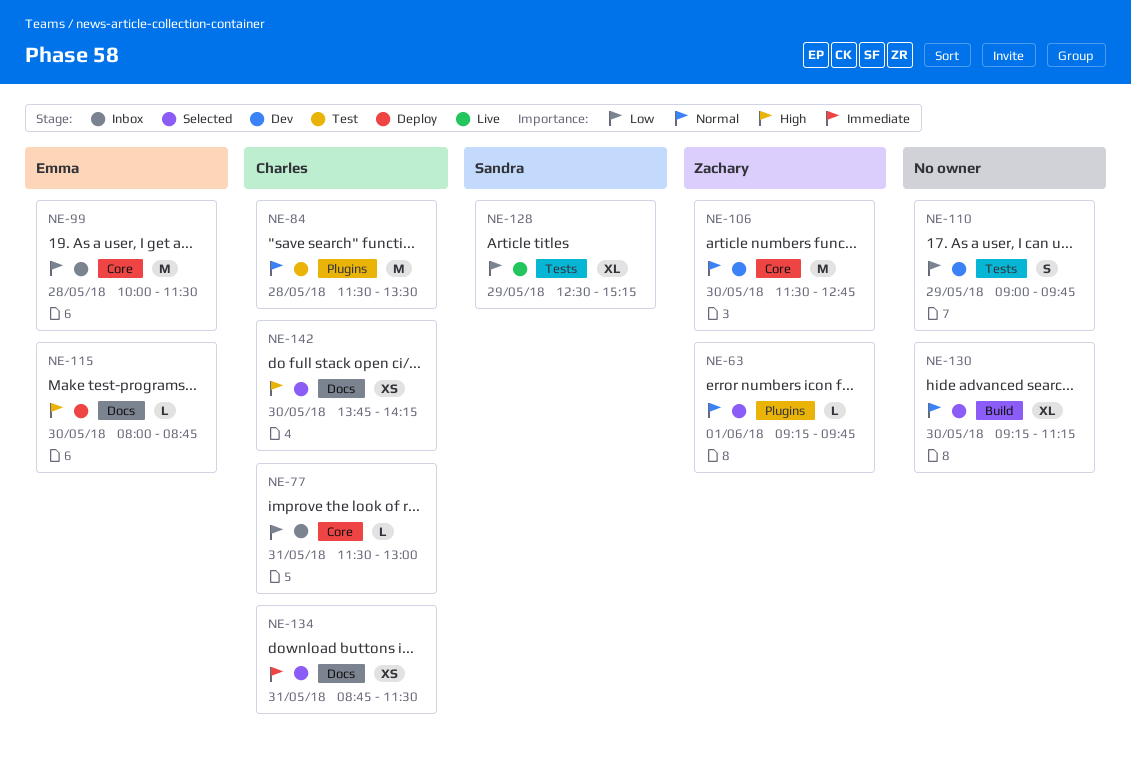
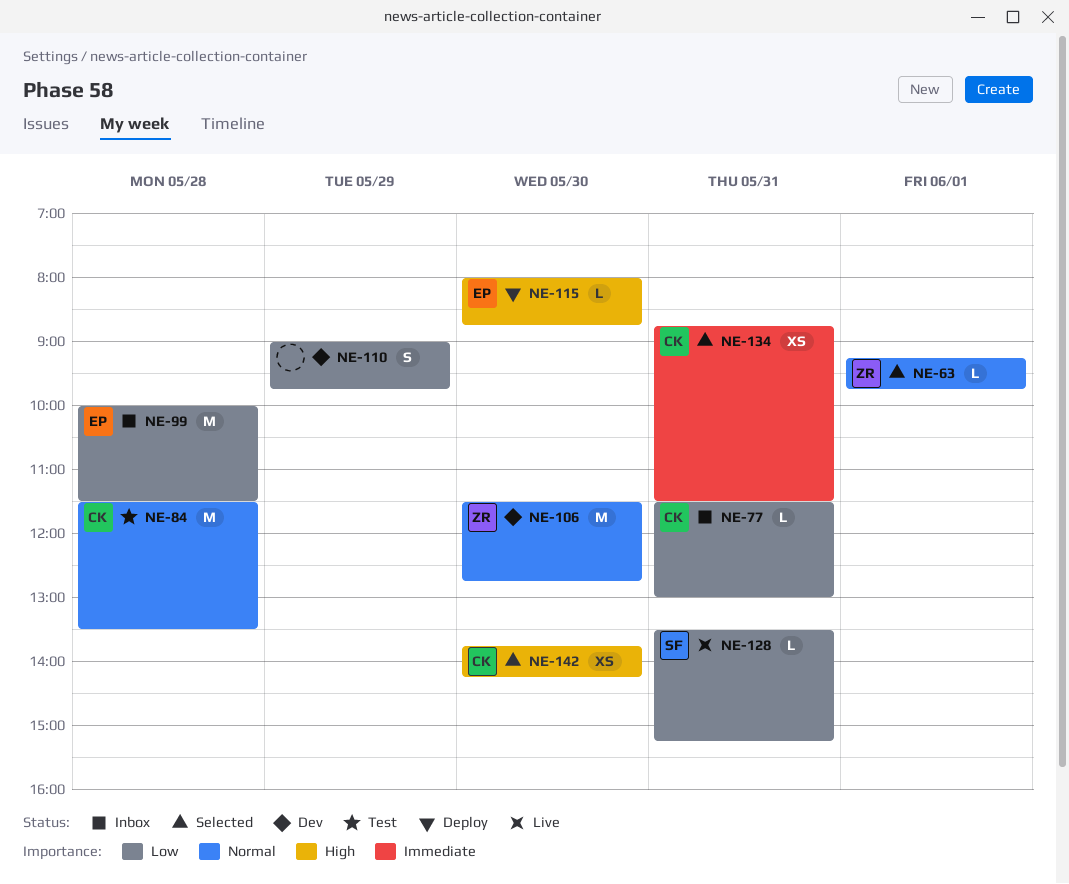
NE-128, estimate: XL -> L
NE-128, day: May 29 -> May 31
NE-128, begins: 12:30 -> 13:30
NE-130: present -> none

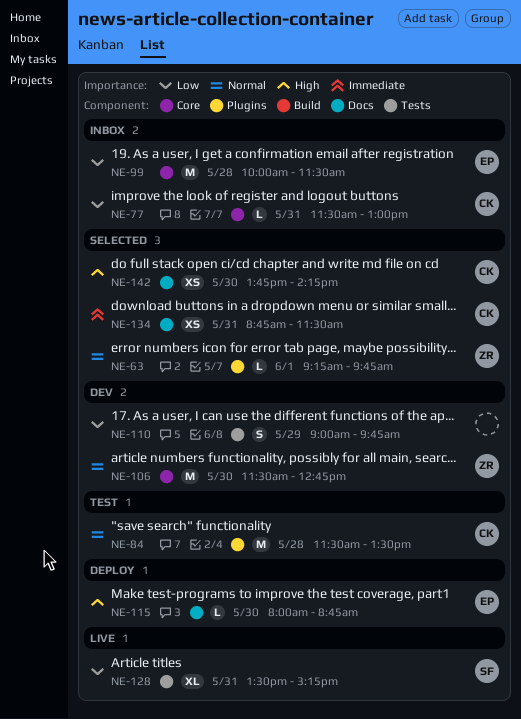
NE-128, estimate: L -> XL

